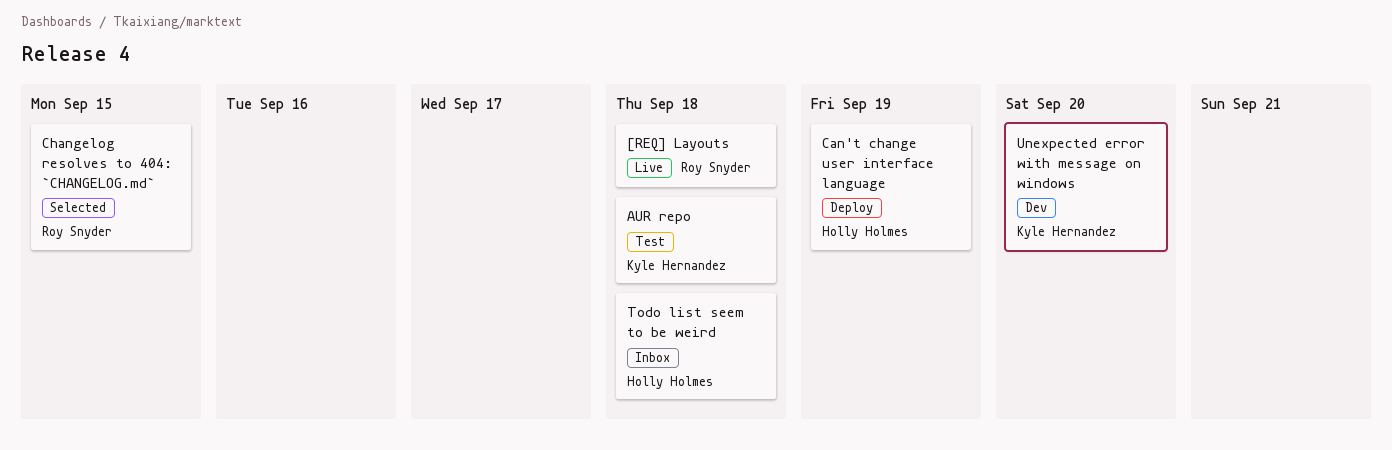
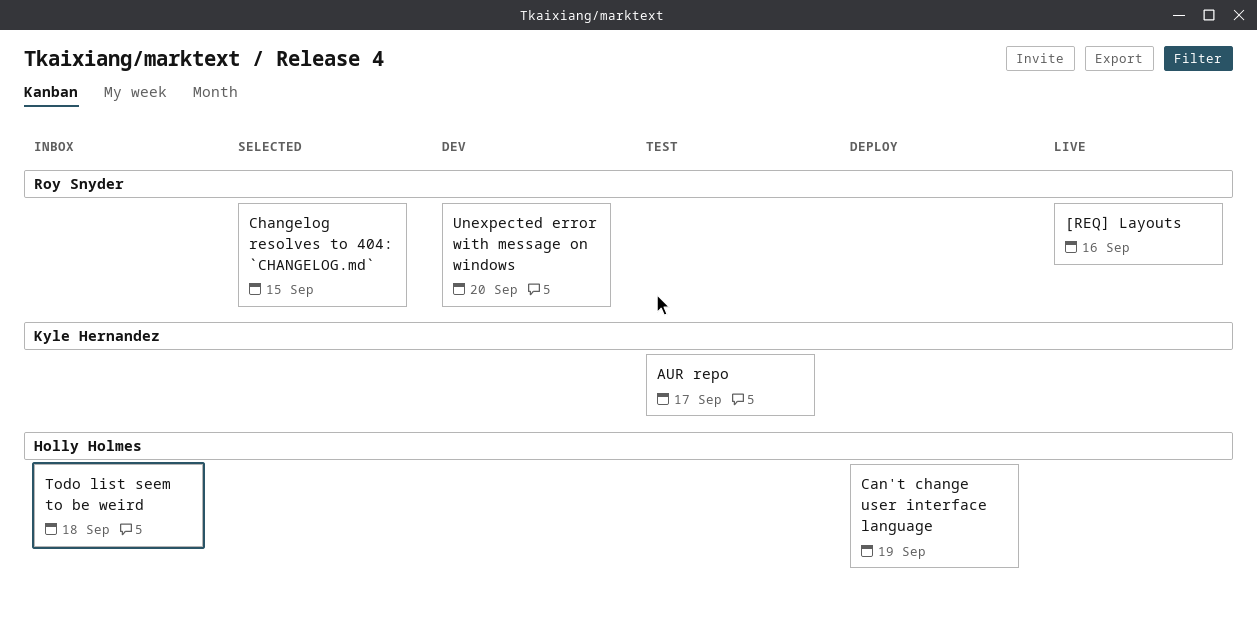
[REQ] Layouts, due: Sep 18 -> Sep 16
AUR repo, due: Sep 18 -> Sep 17
Unexpected error with message on windows, owner: Kyle Hernandez -> Roy Snyder

